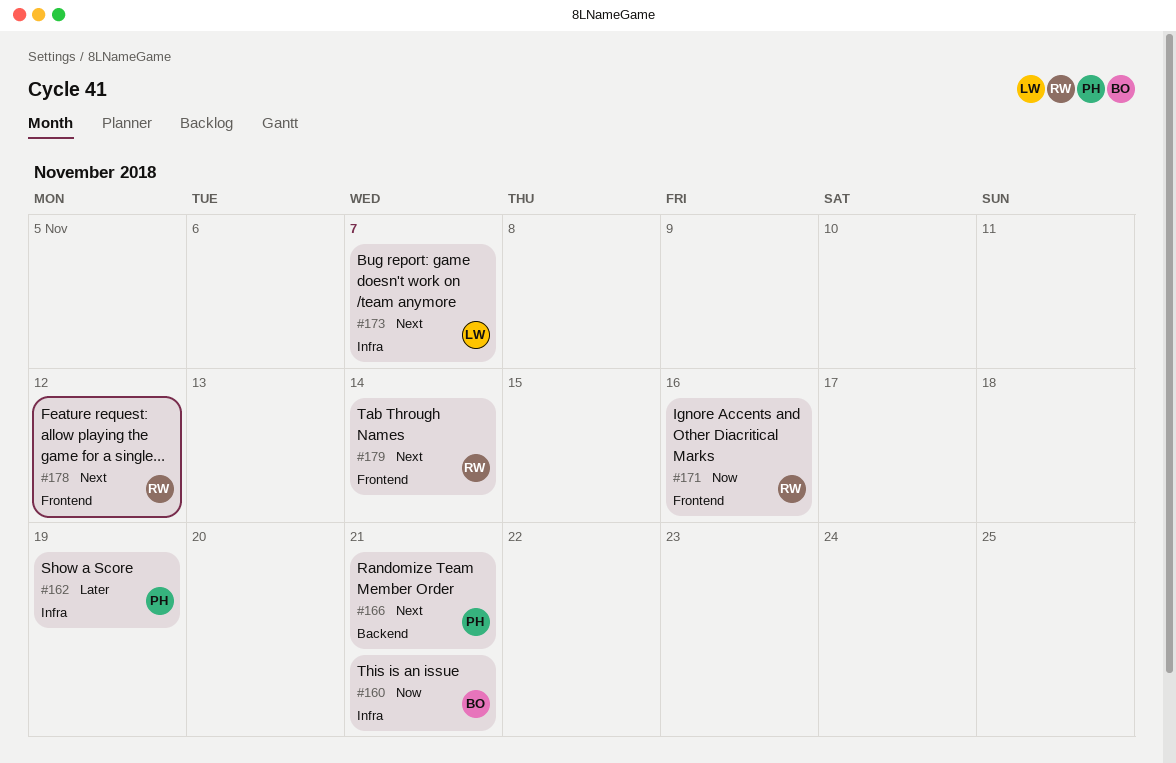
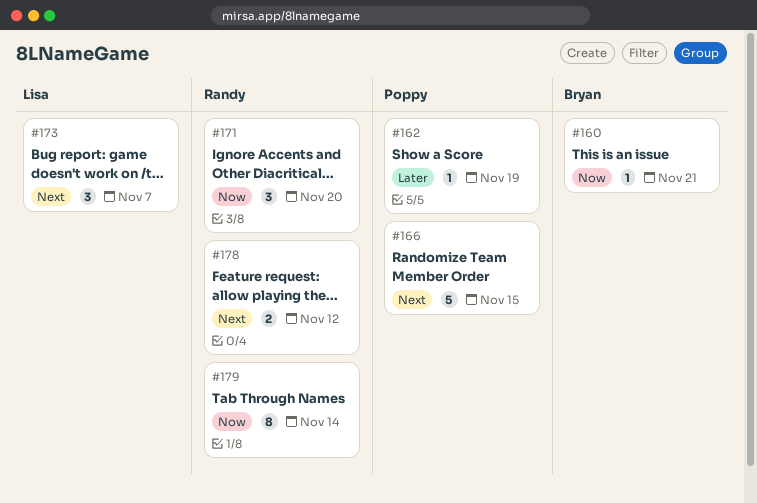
#166, due: Nov 21 -> Nov 15
#171, due: Nov 16 -> Nov 20
#179, priority: Next -> Now

